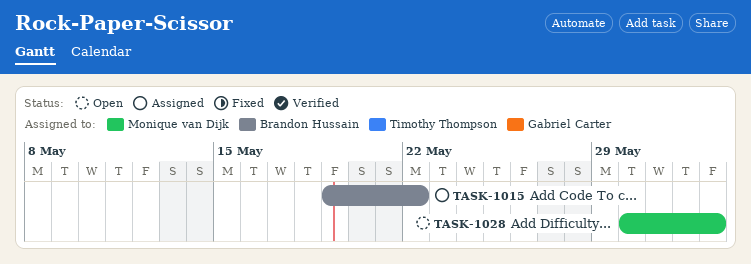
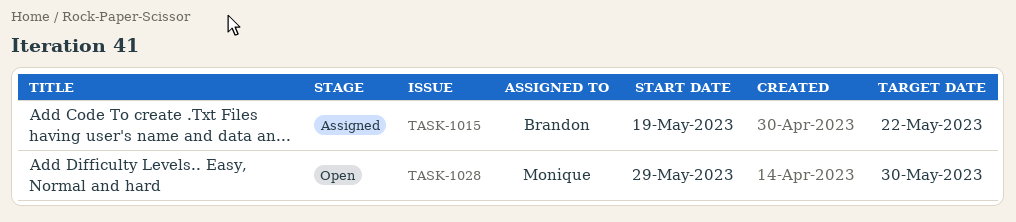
TASK-1028, start: May 30 -> May 29
TASK-1028, due: Jun 2 -> May 30

